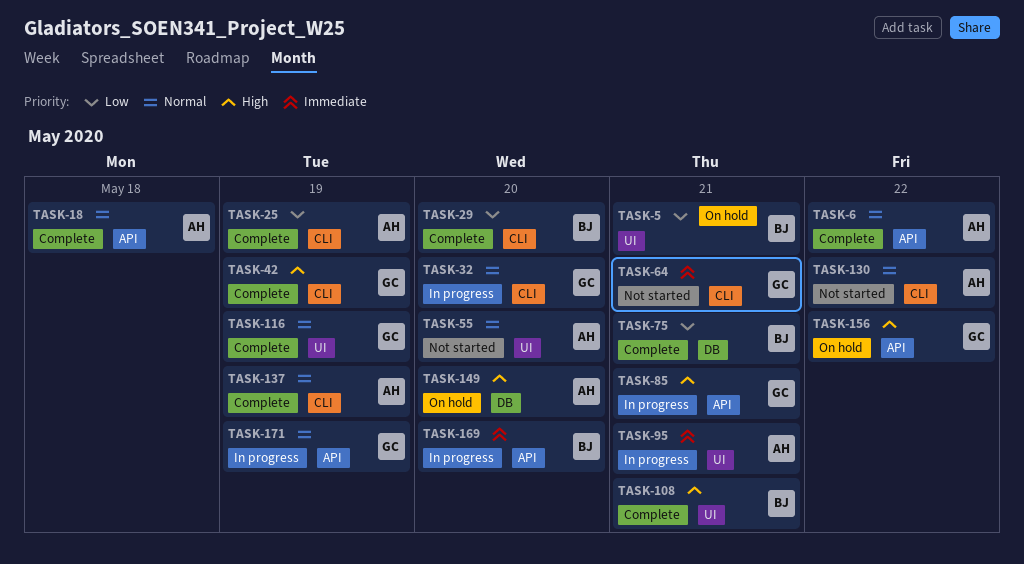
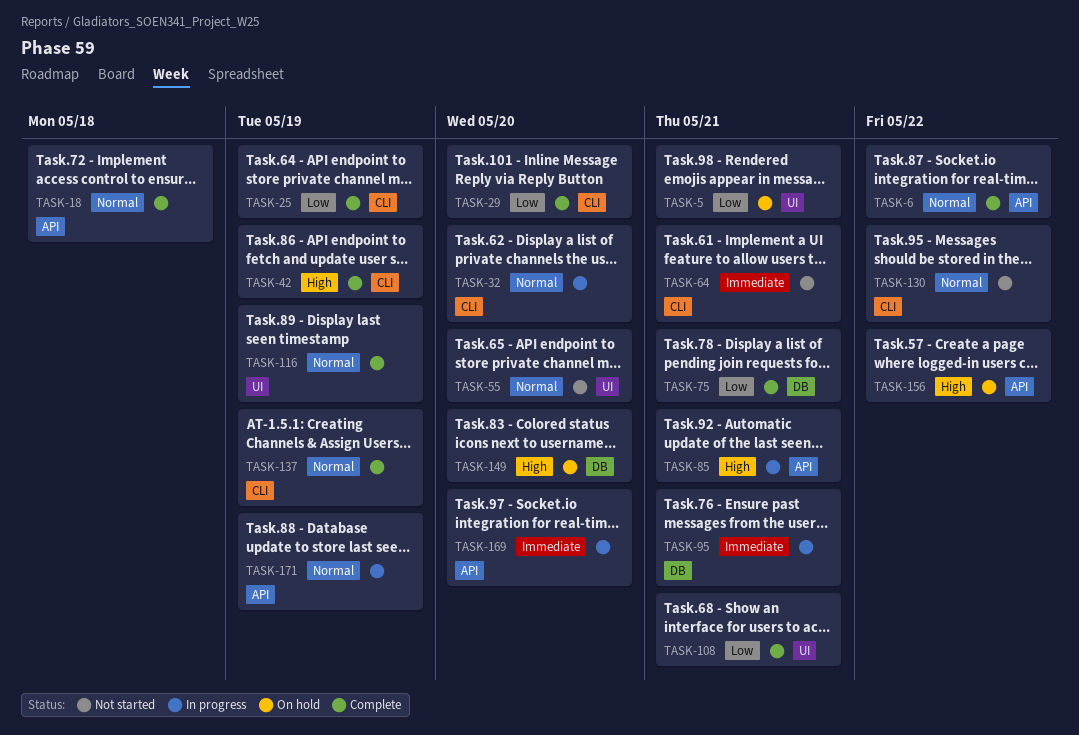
TASK-95, label: UI -> DB
TASK-108, priority: High -> Low

